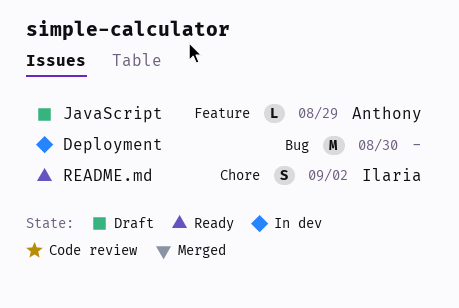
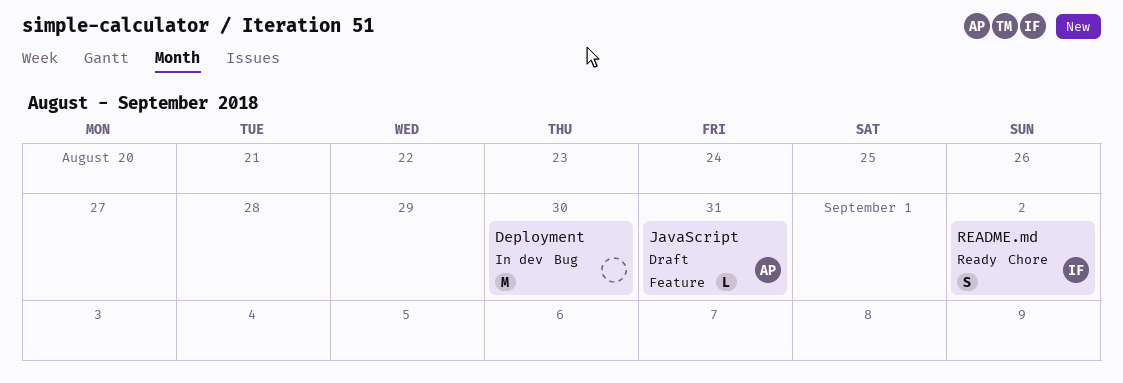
JavaScript, due: Aug 29 -> Aug 31

